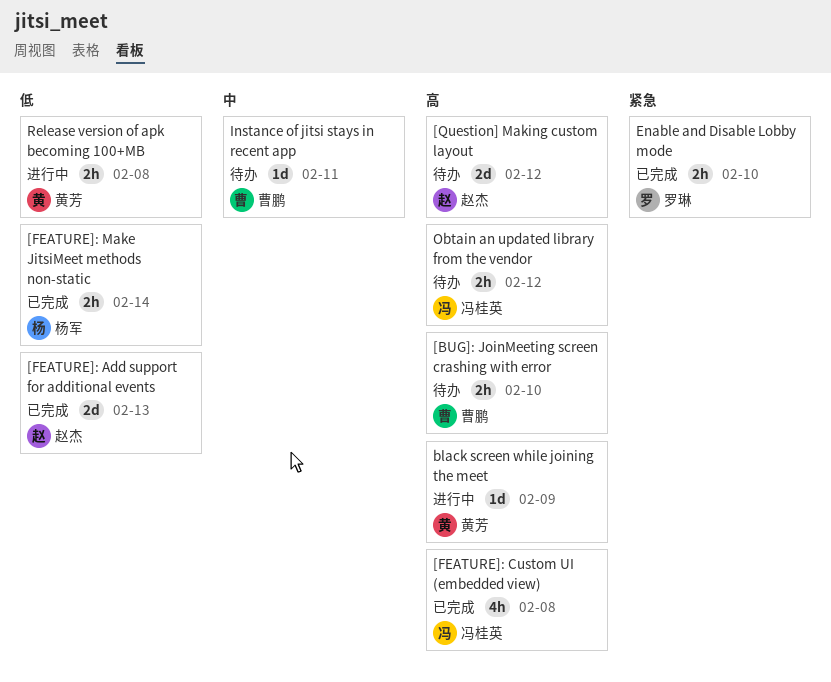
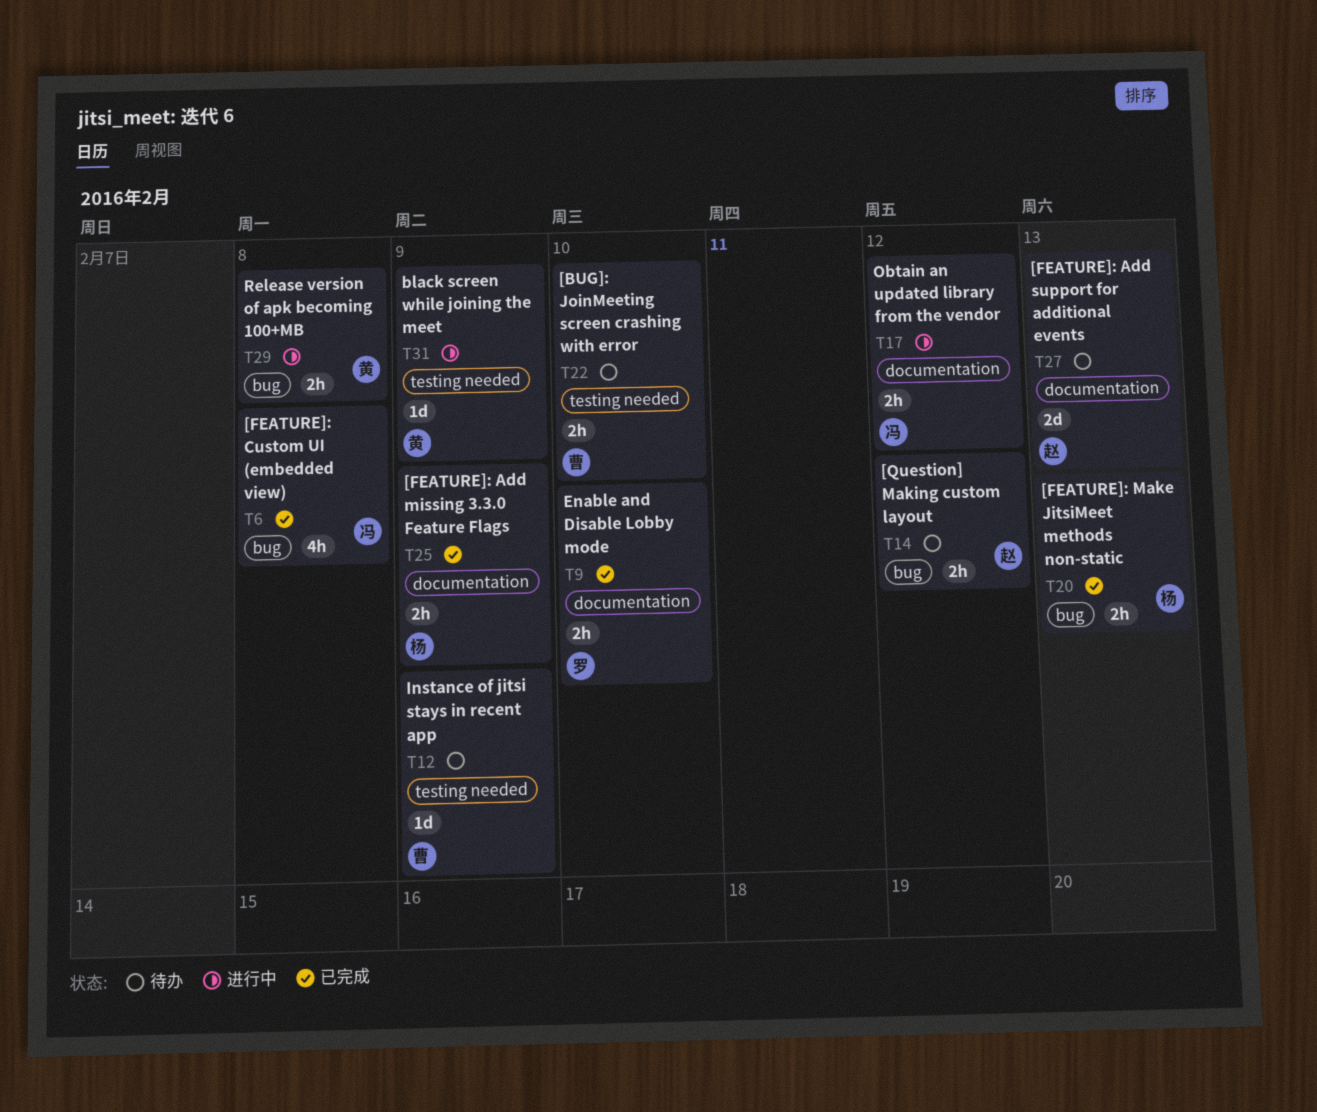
[FEATURE]: Add missing 3.3.0 Feature Flags: none -> present
[FEATURE]: Add support for additional events, status: 已完成 -> 待办
[FEATURE]: Make JitsiMeet methods non-static, due: Feb 14 -> Feb 13
[Question] Making custom layout, estimate: 2d -> 2h
Instance of jitsi stays in recent app, due: Feb 11 -> Feb 9
Obtain an updated library from the vendor, status: 待办 -> 进行中

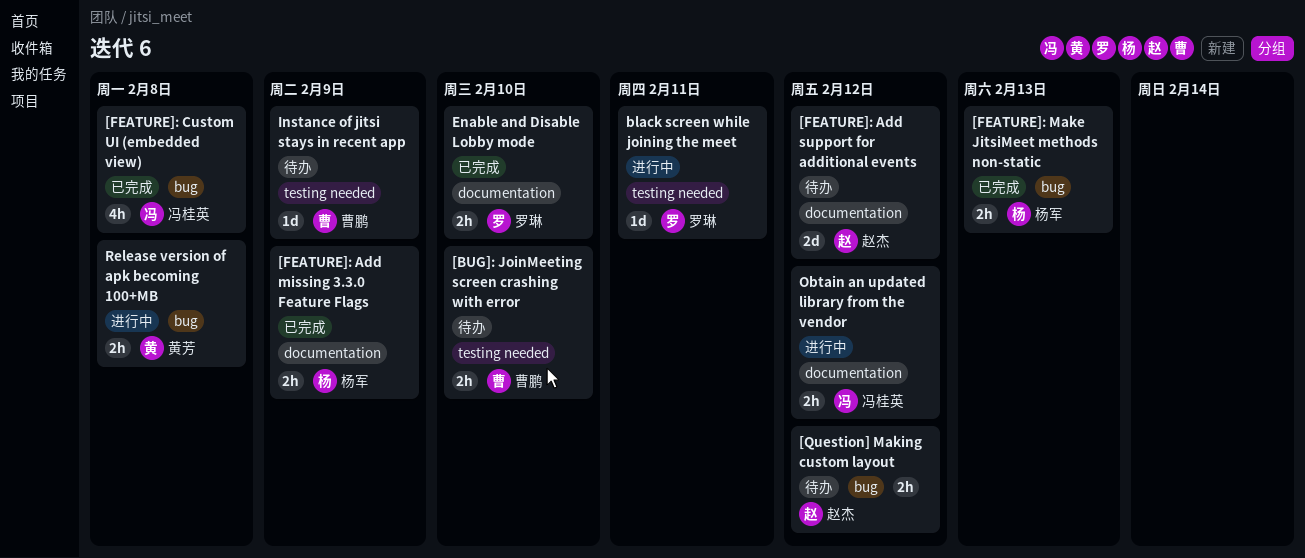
[FEATURE]: Add support for additional events, due: Feb 13 -> Feb 12
black screen while joining the meet, owner: 黄芳 -> 罗琳
black screen while joining the meet, due: Feb 9 -> Feb 11

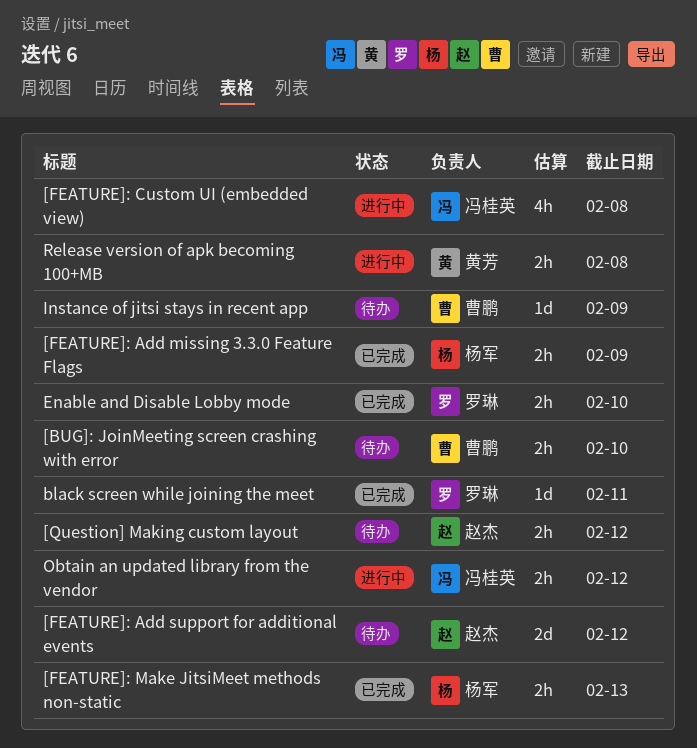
[FEATURE]: Custom UI (embedded view), status: 已完成 -> 进行中
black screen while joining the meet, status: 进行中 -> 已完成

